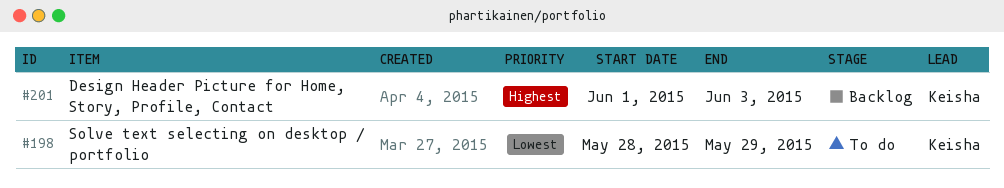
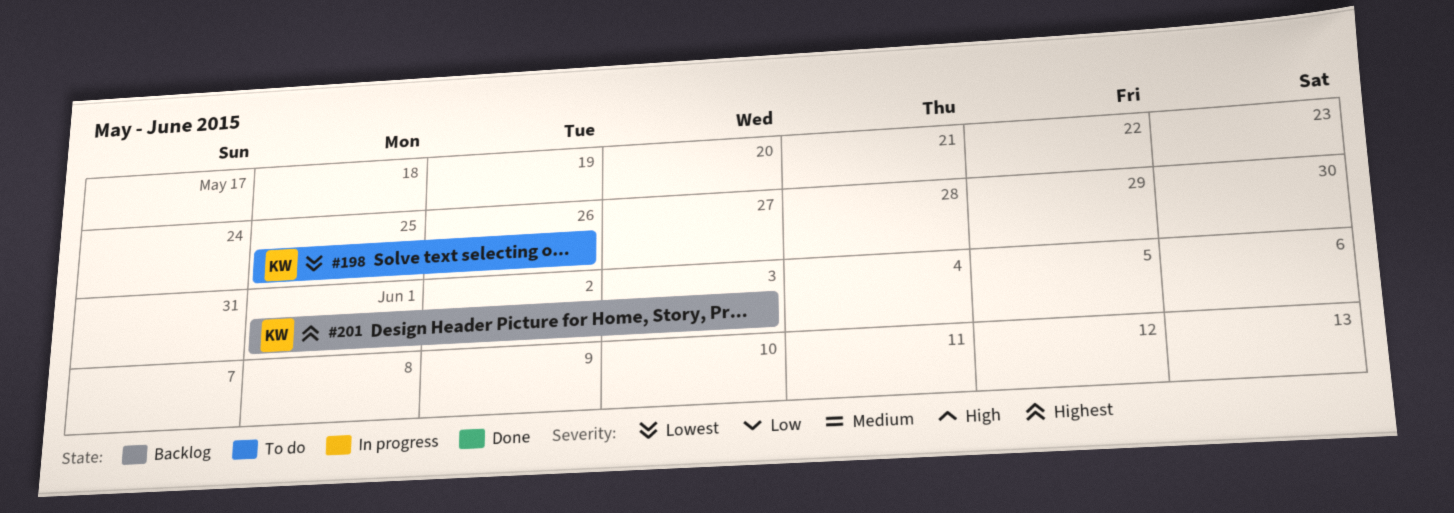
#198, start: May 28 -> May 25
#198, due: May 29 -> May 26

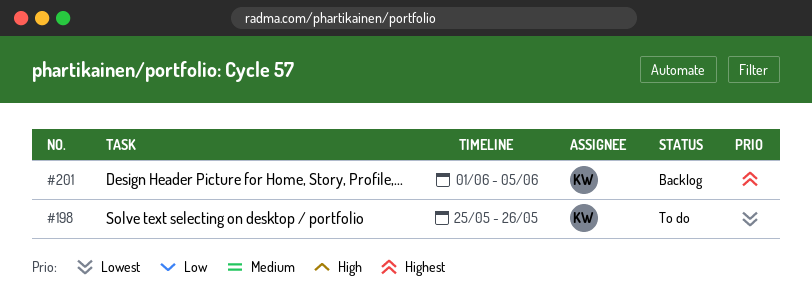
#201, due: Jun 3 -> Jun 5

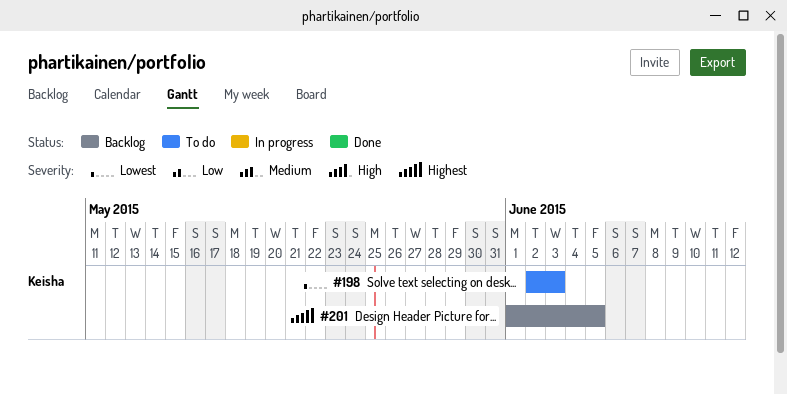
#198, start: May 25 -> Jun 2
#198, due: May 26 -> Jun 3

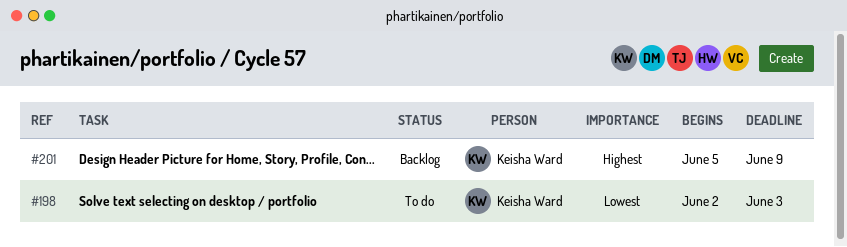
#201, start: Jun 1 -> Jun 5
#201, due: Jun 5 -> Jun 9

